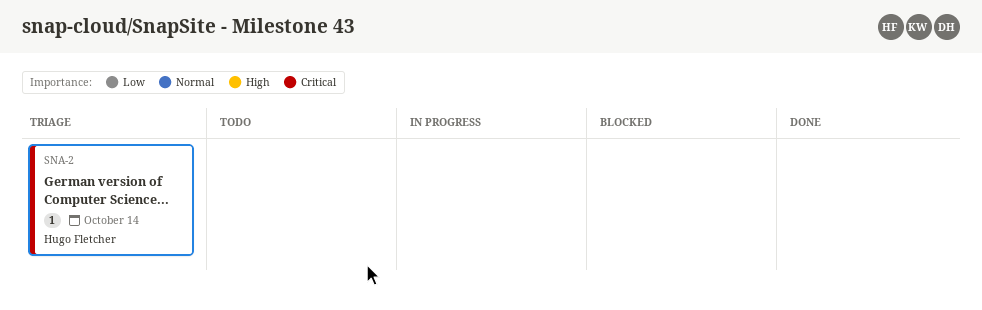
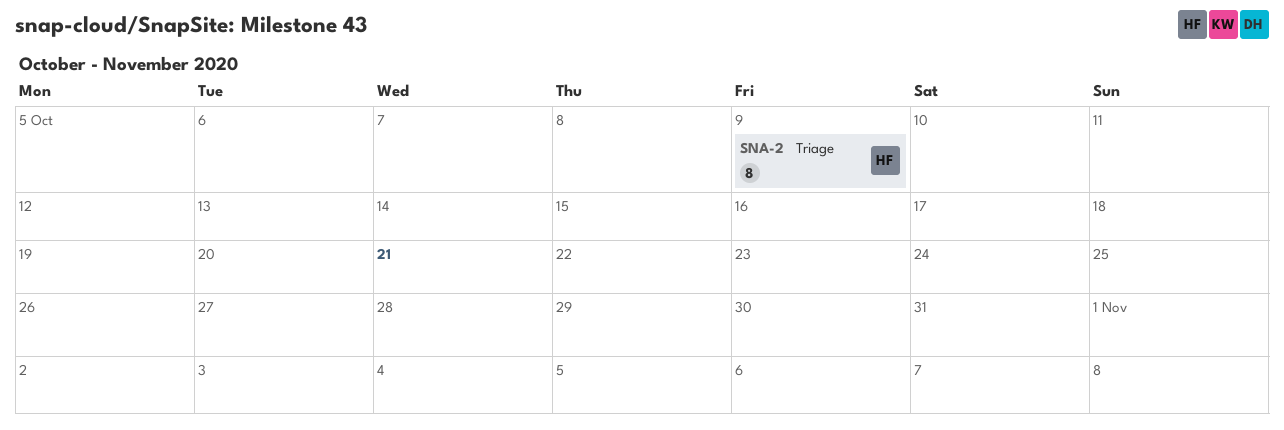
SNA-2, estimate: 1 -> 8
SNA-2, due: Oct 14 -> Oct 9

